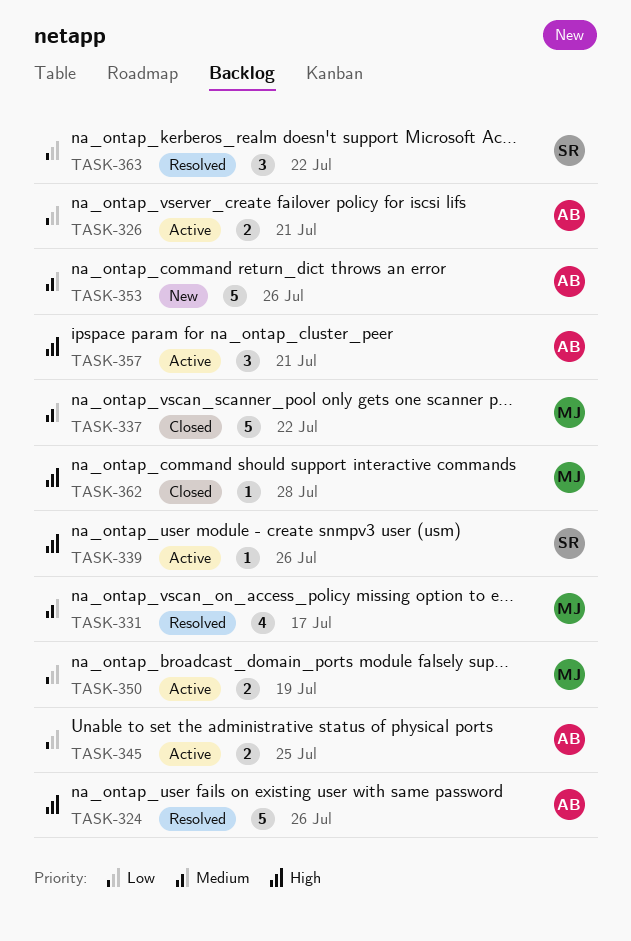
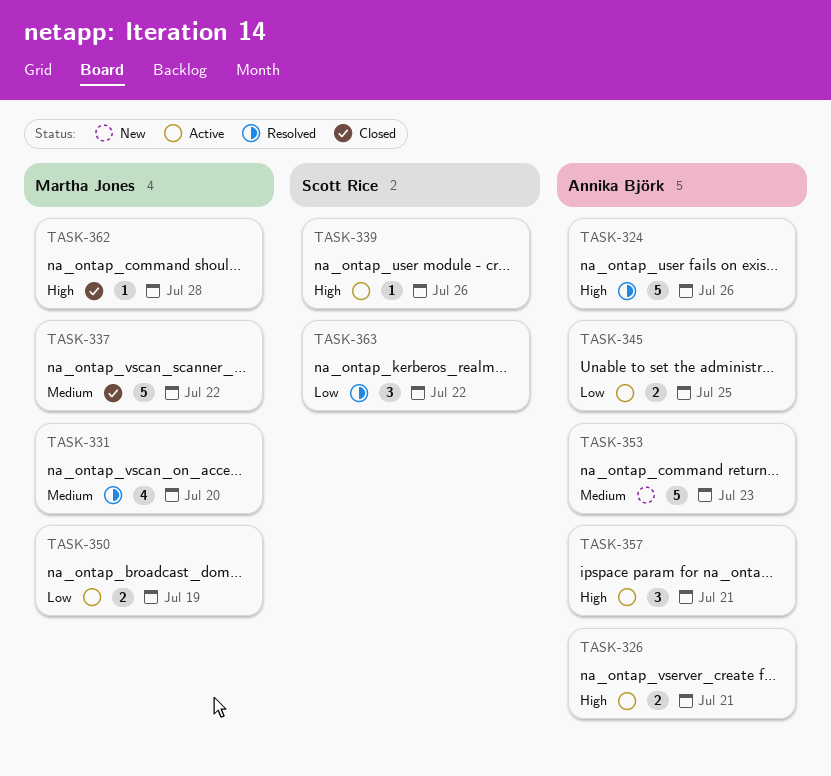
TASK-326, priority: Low -> High
TASK-331, due: Jul 17 -> Jul 20
TASK-353, due: Jul 26 -> Jul 23

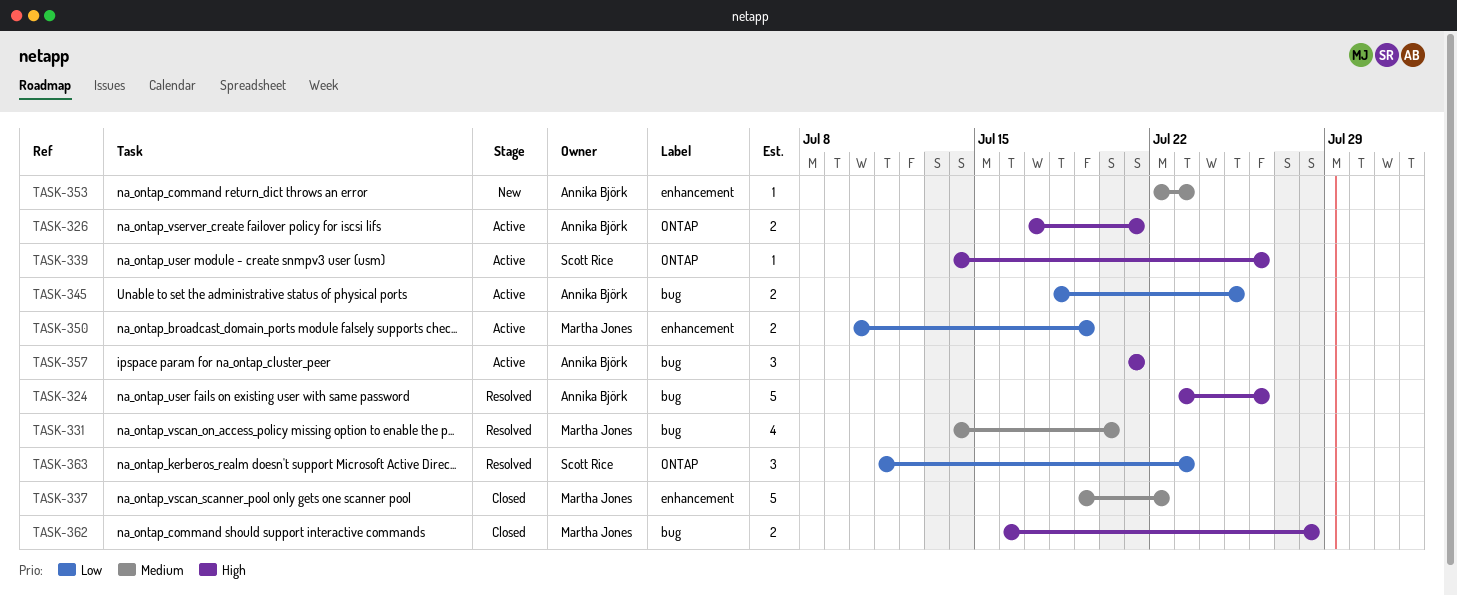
TASK-353, estimate: 5 -> 1
TASK-362, estimate: 1 -> 2
TASK-363, due: Jul 22 -> Jul 23

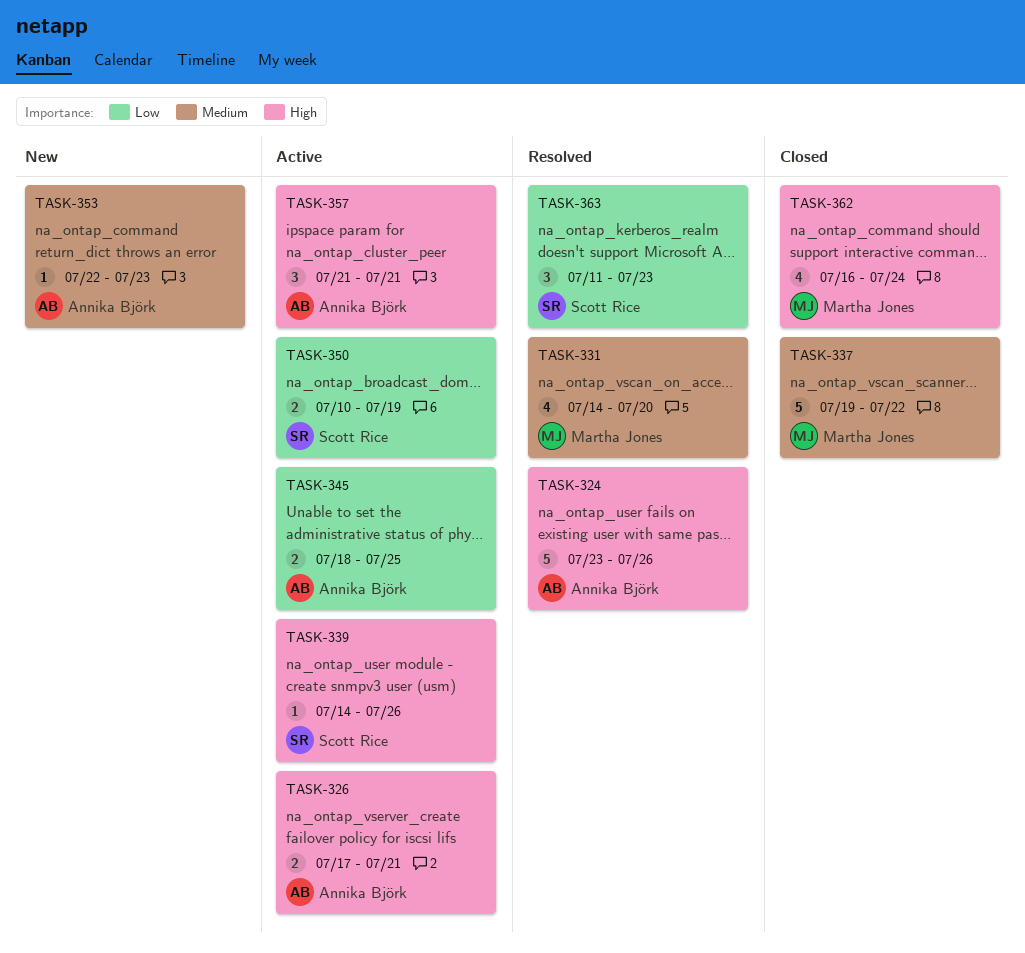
TASK-350, owner: Martha Jones -> Scott Rice
TASK-362, estimate: 2 -> 4
TASK-362, due: Jul 28 -> Jul 24

